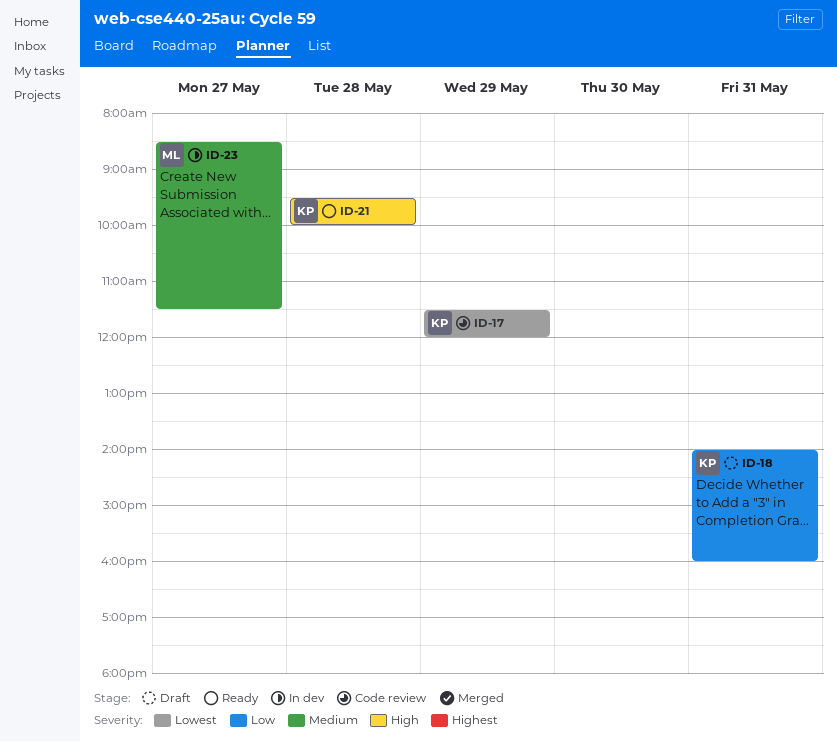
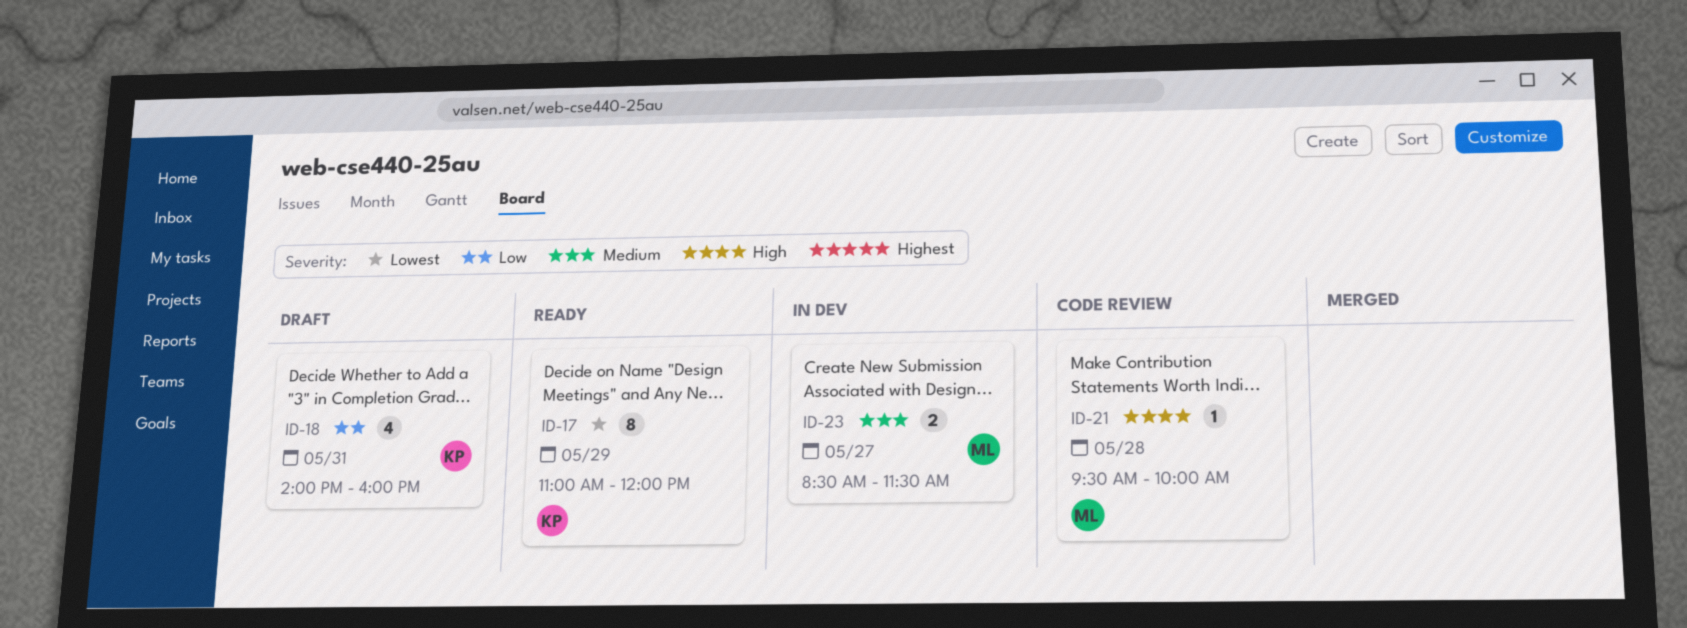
ID-17, status: Code review -> Ready
ID-17, begins: 11:30 -> 11:00
ID-21, status: Ready -> Code review
ID-21, owner: KP -> ML

